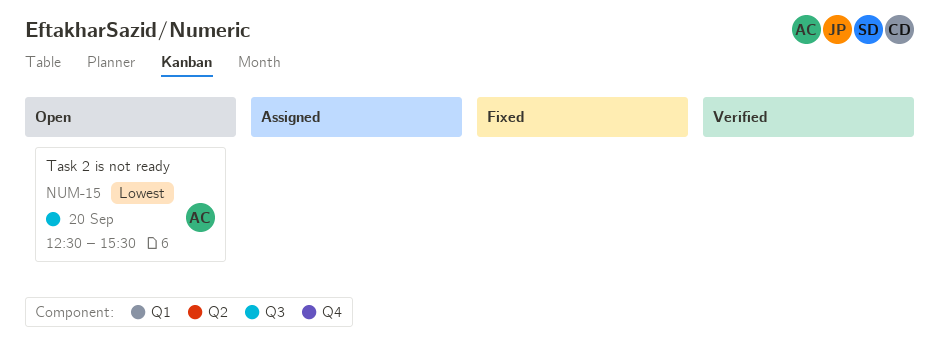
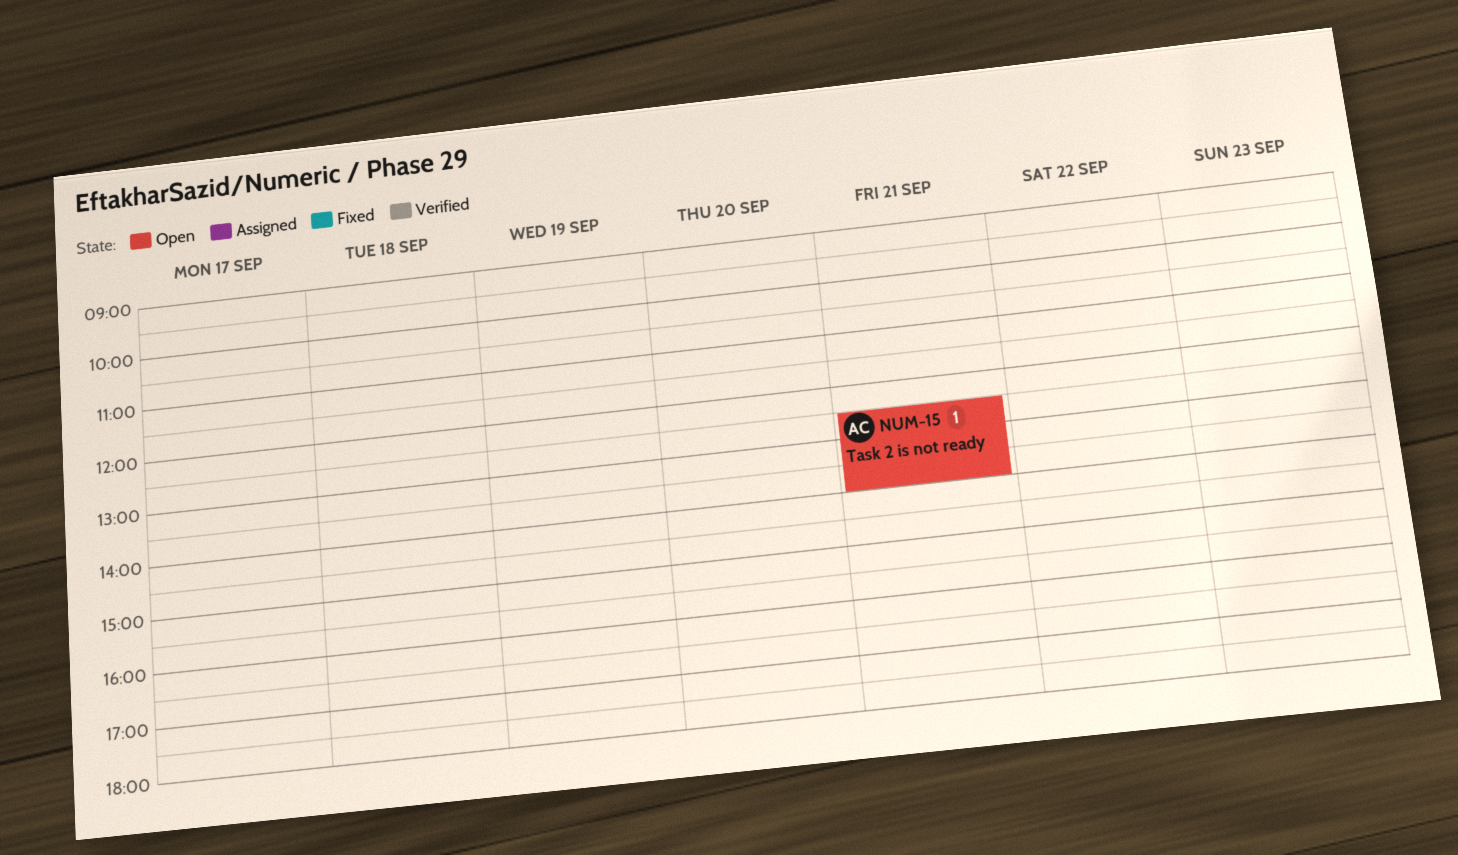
NUM-15, day: Sep 20 -> Sep 21
NUM-15, ends: 15:30 -> 14:00

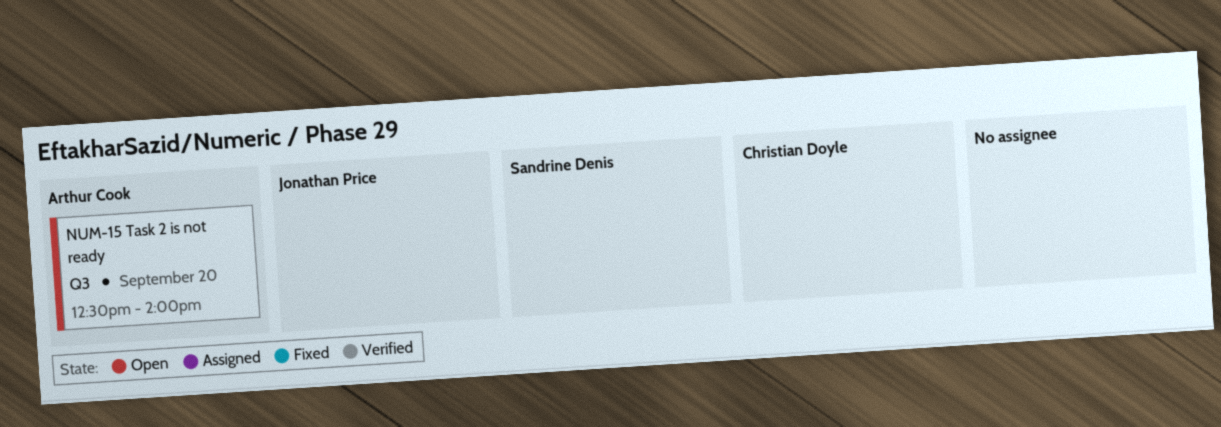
NUM-15, day: Sep 21 -> Sep 20

